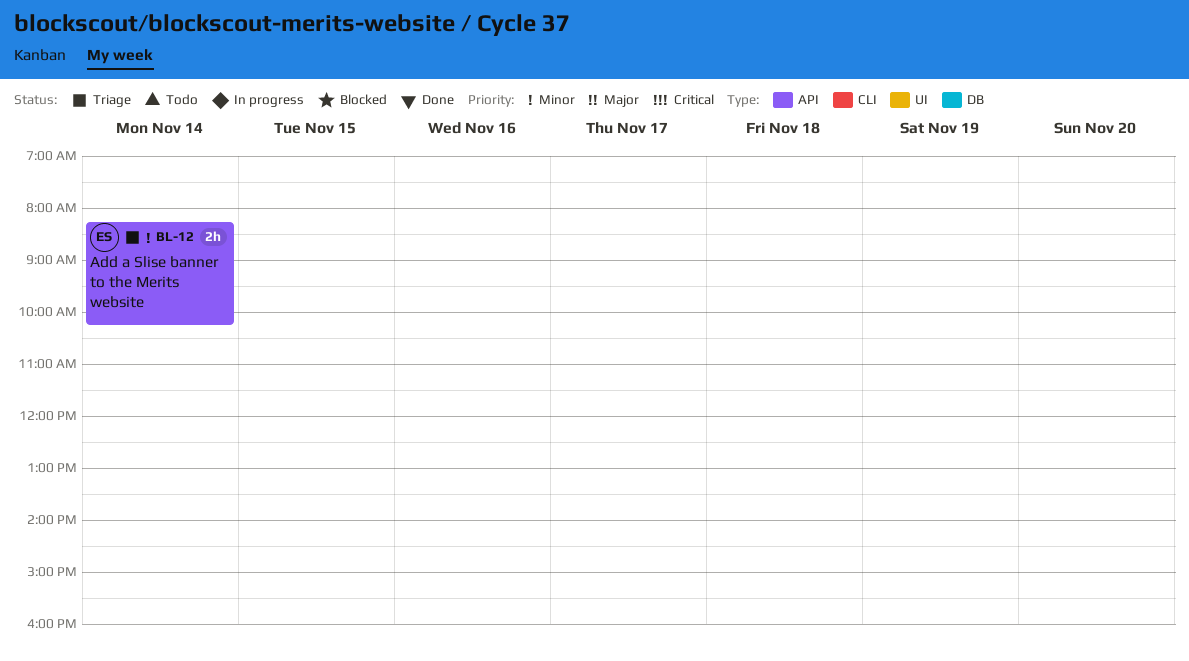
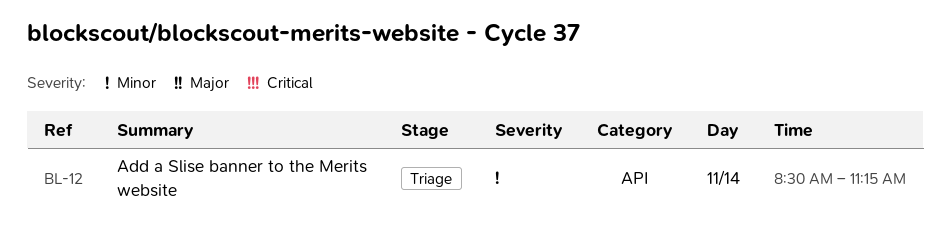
BL-12, begins: 08:15 -> 08:30
BL-12, ends: 10:15 -> 11:15

